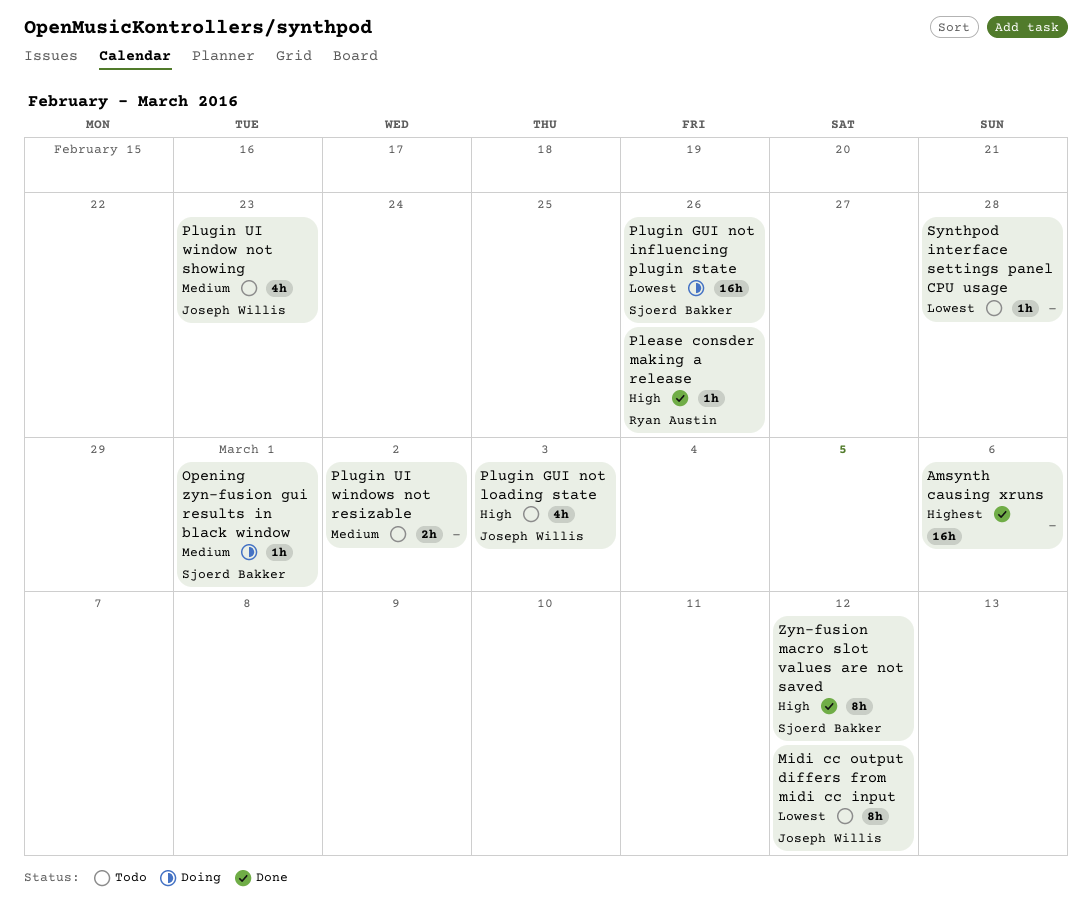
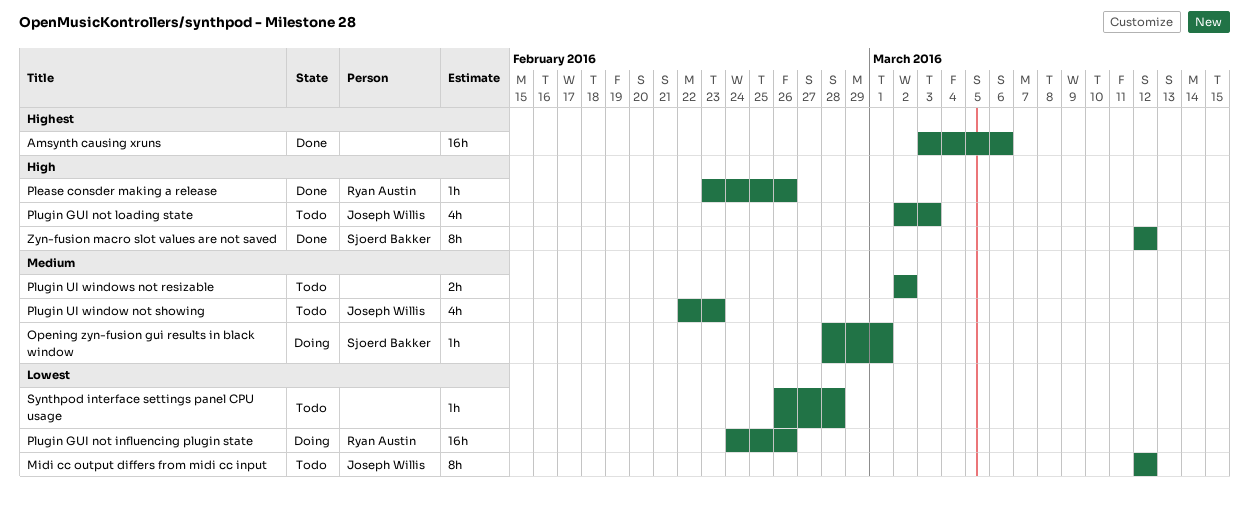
Plugin GUI not influencing plugin state, owner: Sjoerd Bakker -> Ryan Austin

